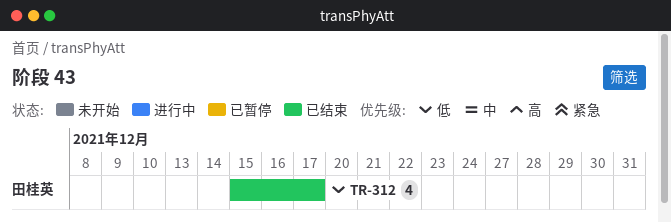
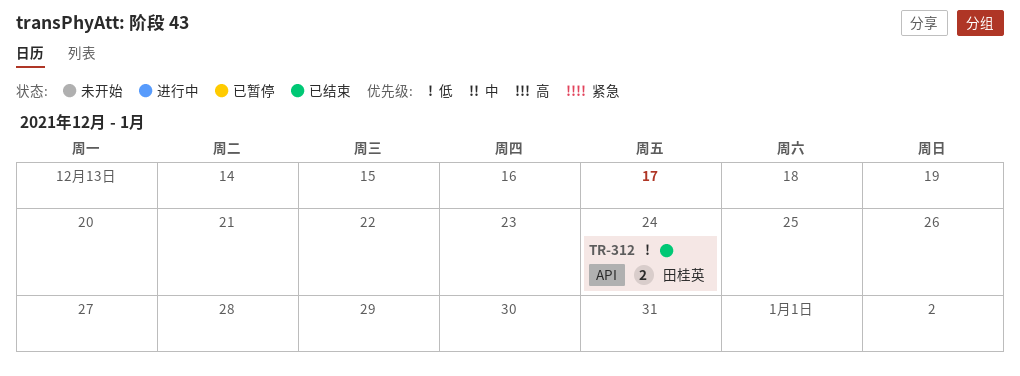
TR-312, estimate: 4 -> 2
TR-312, due: Dec 17 -> Dec 24

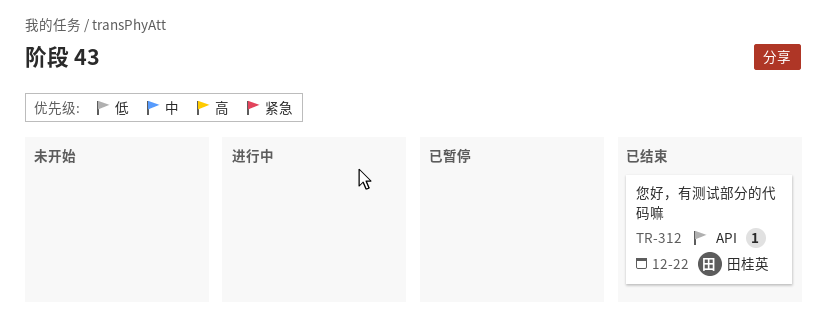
TR-312, estimate: 2 -> 1
TR-312, due: Dec 24 -> Dec 22

